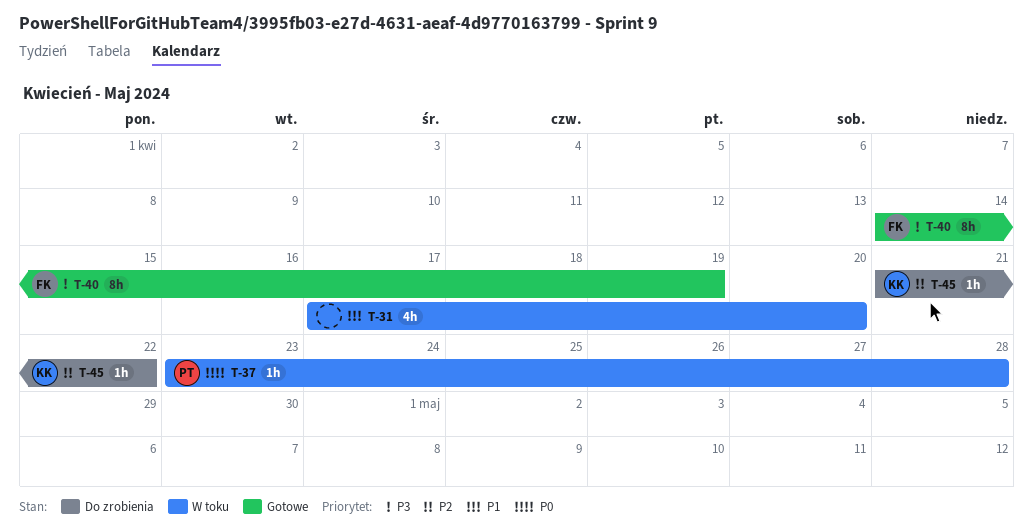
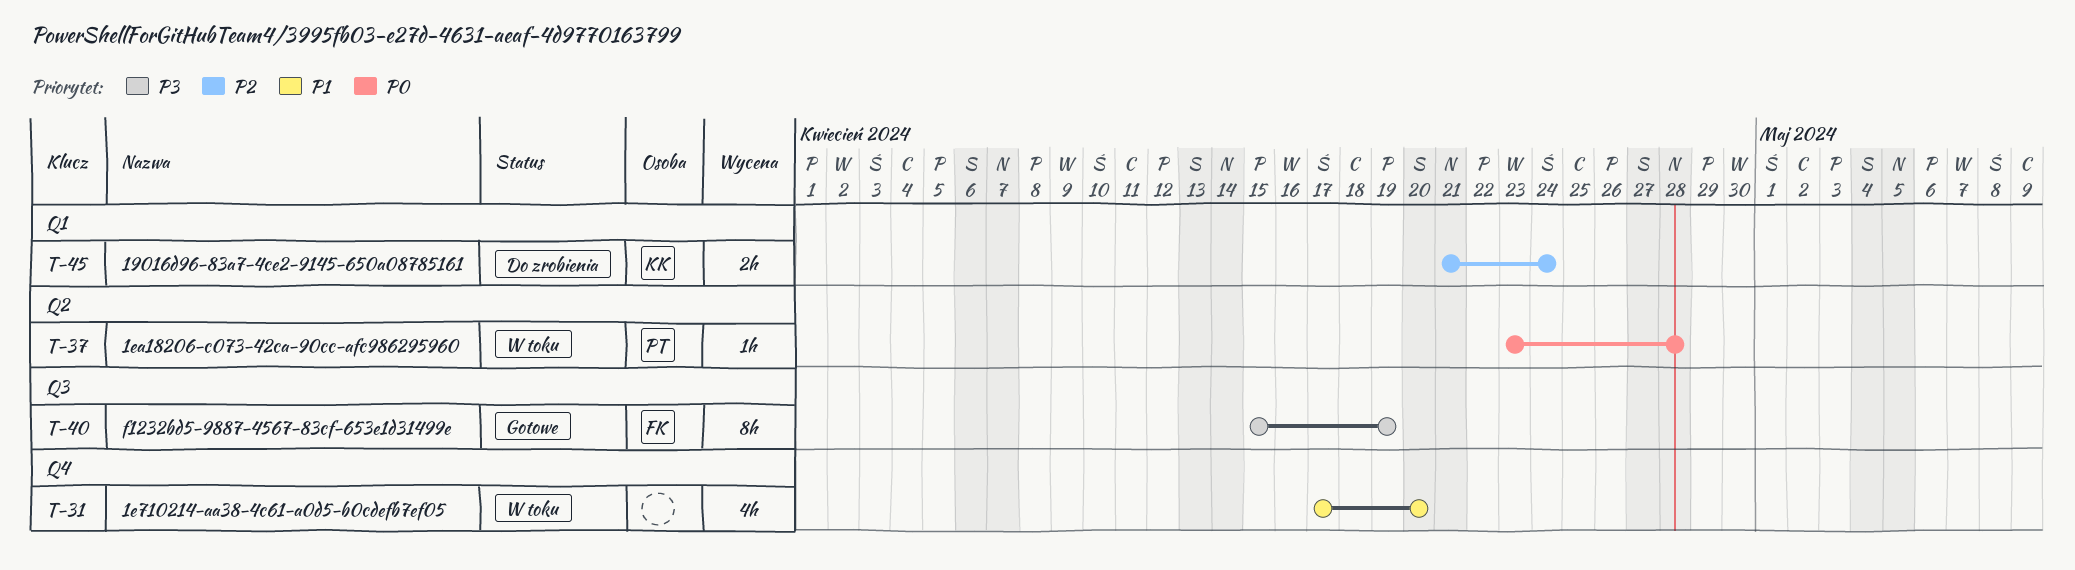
T-40, start: Apr 14 -> Apr 15
T-45, estimate: 1h -> 2h
T-45, due: Apr 22 -> Apr 24

